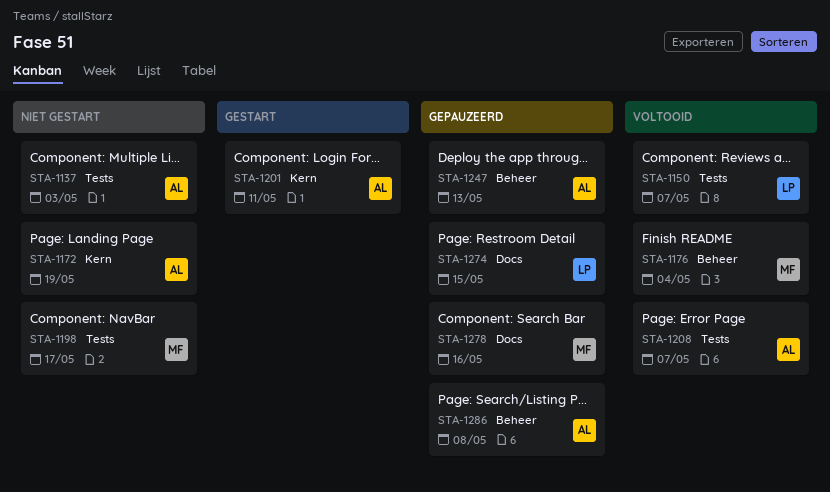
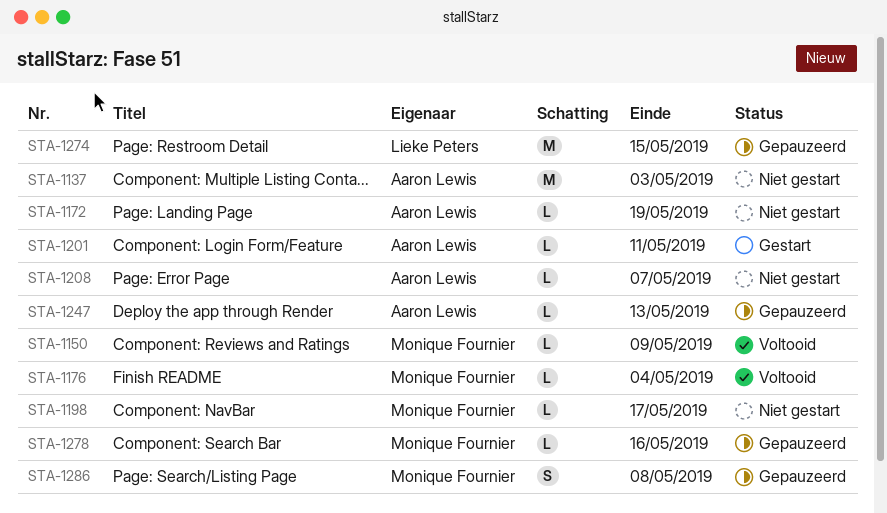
STA-1150, owner: Lieke Peters -> Monique Fournier
STA-1150, due: May 7 -> May 9
STA-1208, status: Voltooid -> Niet gestart
STA-1286, owner: Aaron Lewis -> Monique Fournier

